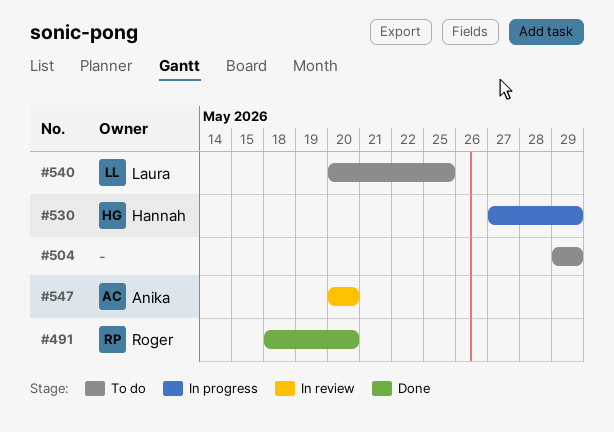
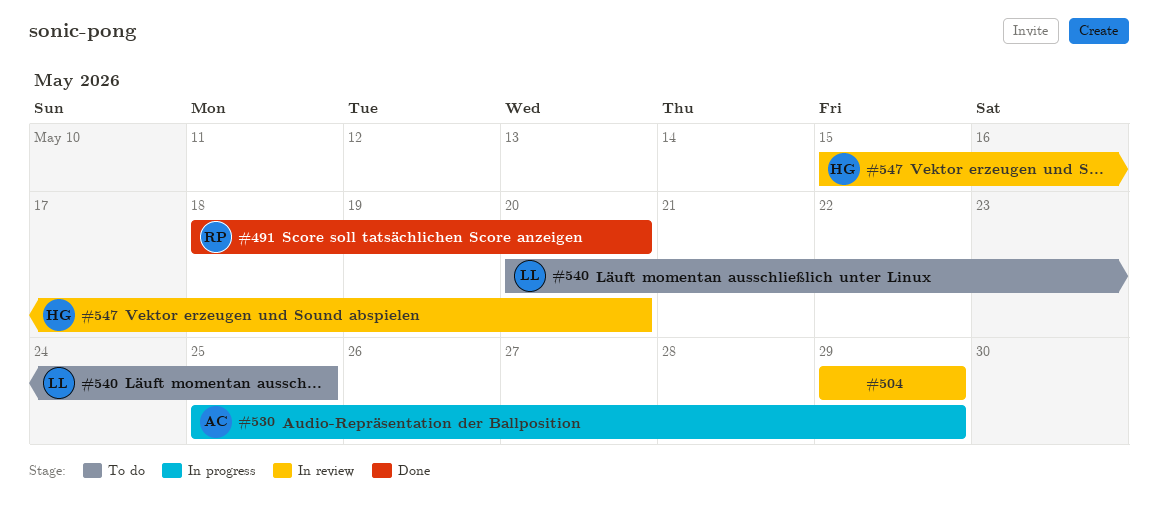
#504, status: To do -> In review
#530, owner: Hannah -> Anika
#530, start: May 27 -> May 25
#547, owner: Anika -> Hannah
#547, start: May 20 -> May 15

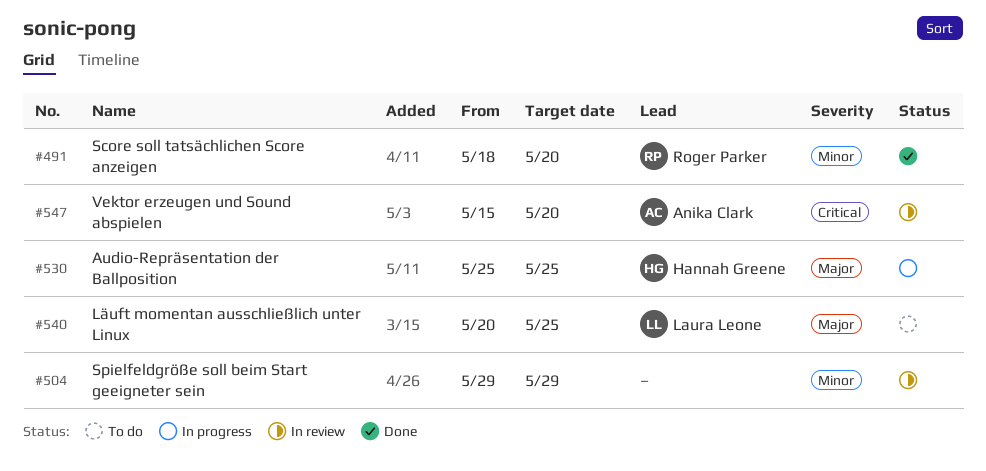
#530, owner: Anika Clark -> Hannah Greene
#530, due: May 29 -> May 25
#547, owner: Hannah Greene -> Anika Clark

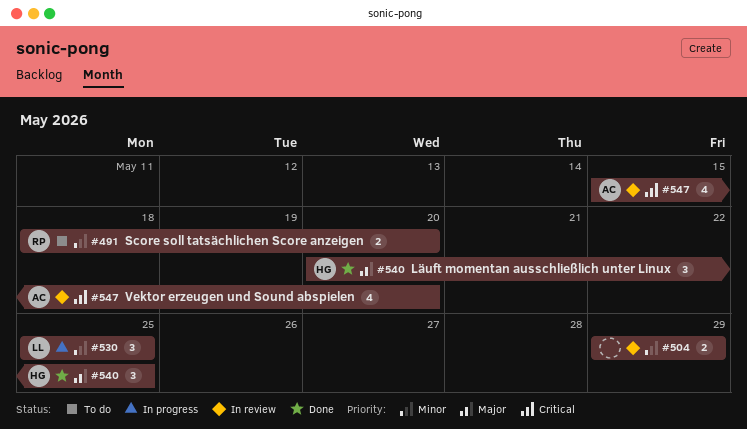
#491, status: Done -> To do
#530, owner: Hannah Greene -> Laura Leone
#530, priority: Major -> Minor
#540, status: To do -> Done
#540, owner: Laura Leone -> Hannah Greene

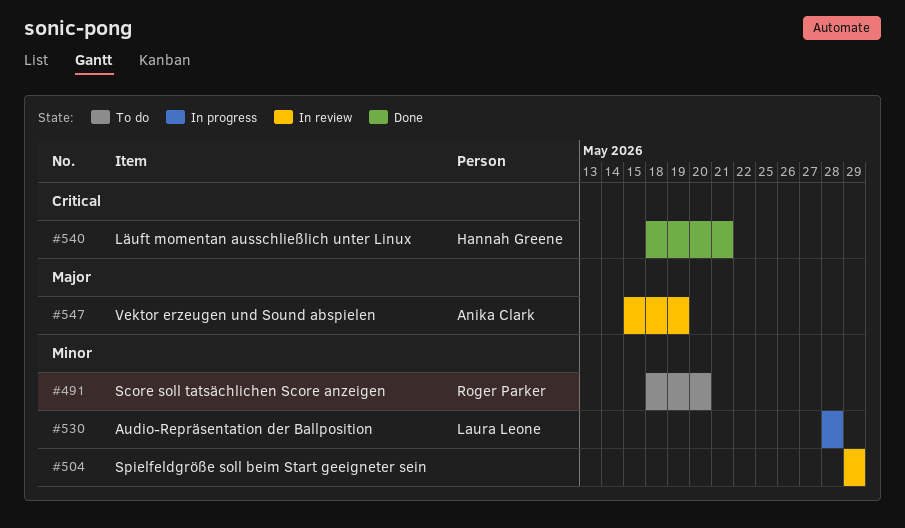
#530, start: May 25 -> May 28
#530, due: May 25 -> May 28
#540, priority: Major -> Critical
#540, start: May 20 -> May 18
#540, due: May 25 -> May 21
#547, priority: Critical -> Major
#547, due: May 20 -> May 19

